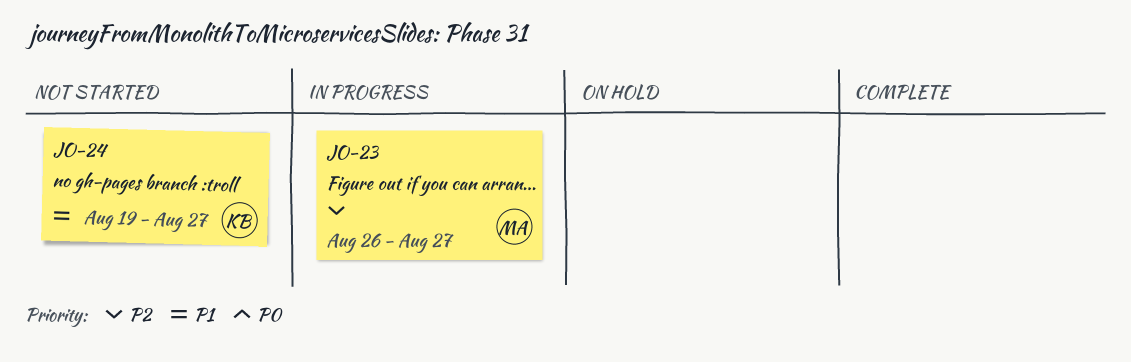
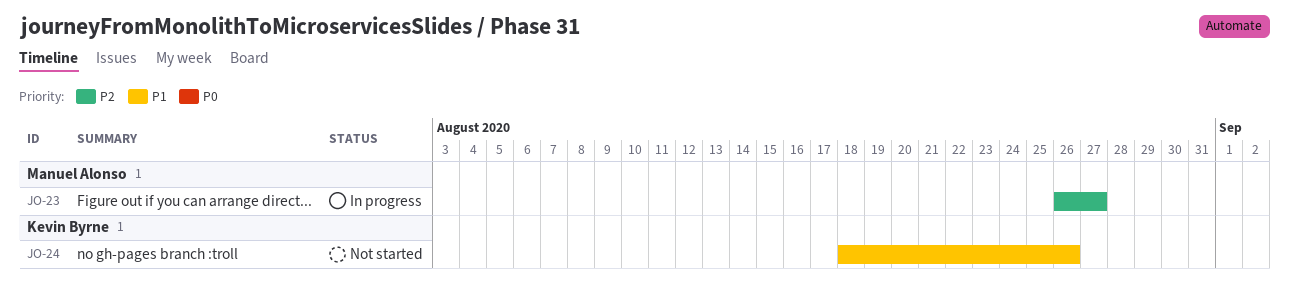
JO-24, start: Aug 19 -> Aug 18
JO-24, due: Aug 27 -> Aug 26

